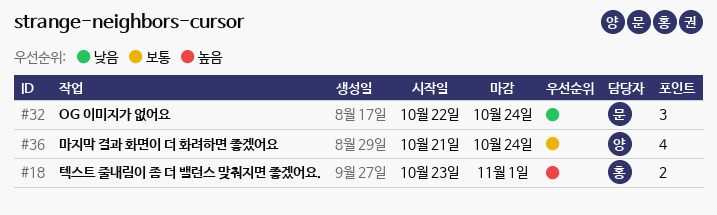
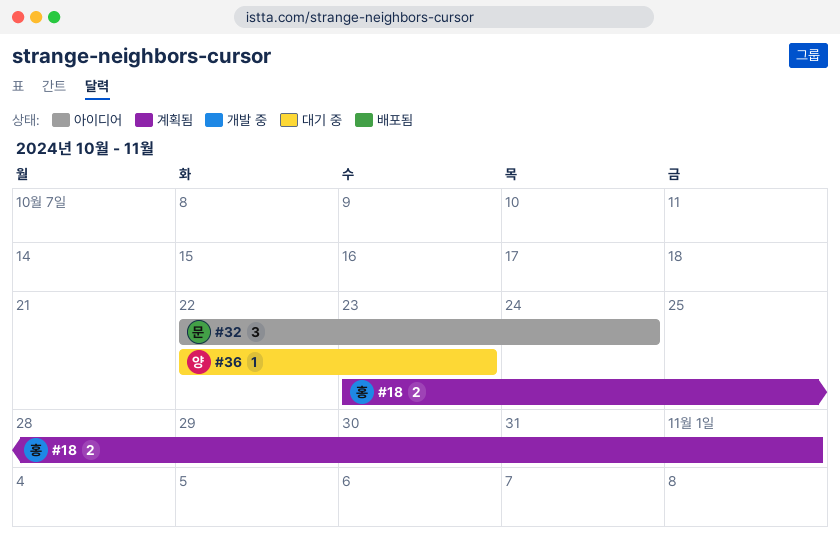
#36, estimate: 4 -> 1
#36, start: Oct 21 -> Oct 22
#36, due: Oct 24 -> Oct 23

